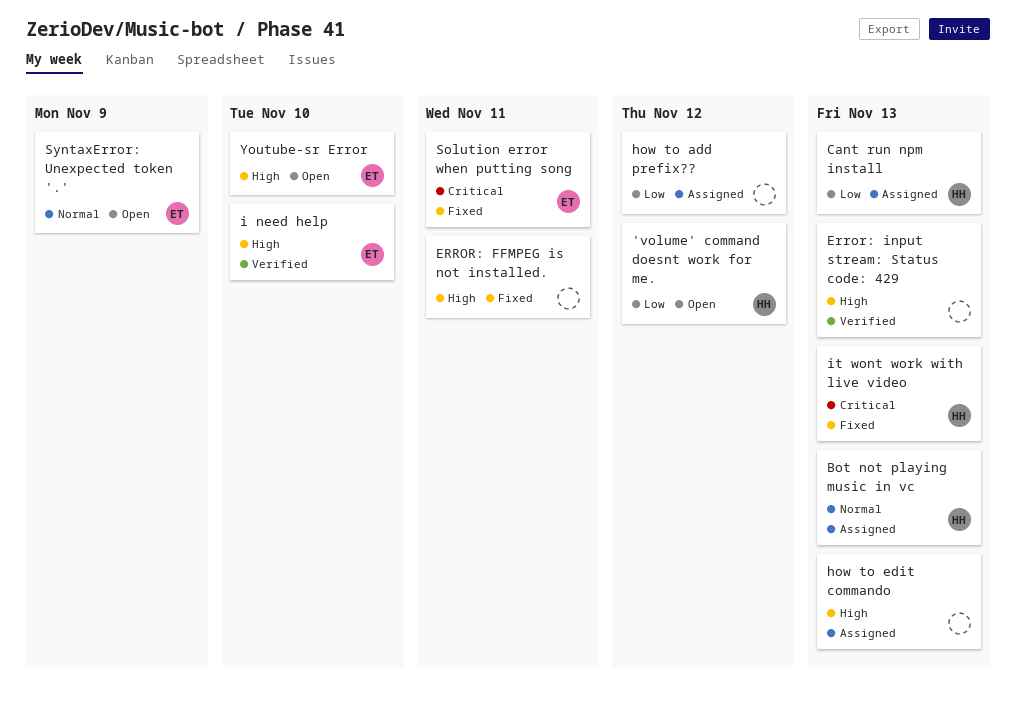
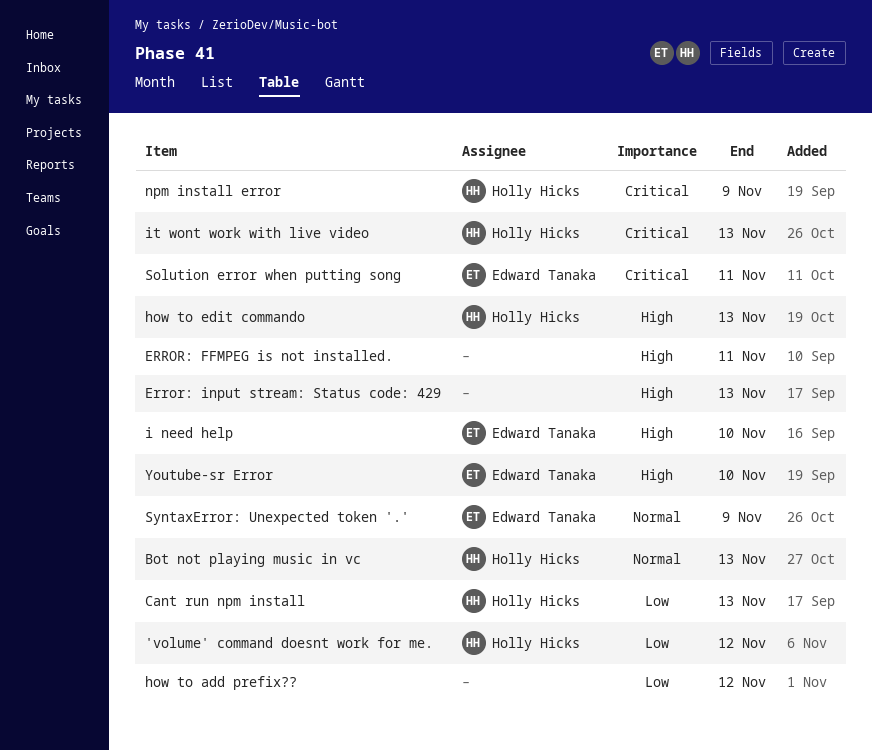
how to edit commando, owner: none -> Holly Hicks
npm install error: none -> present

